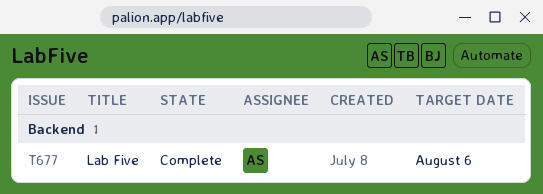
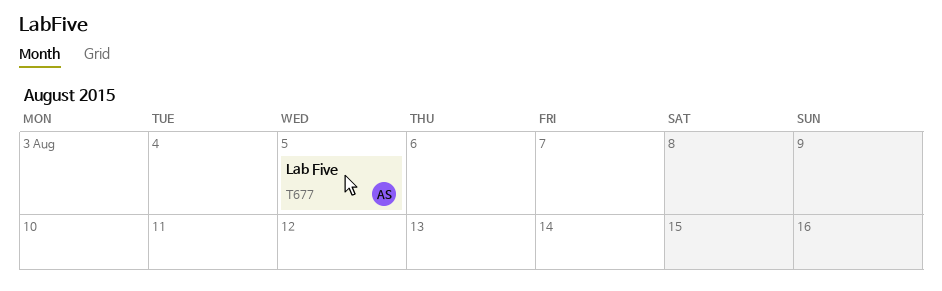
T677, due: Aug 6 -> Aug 5

